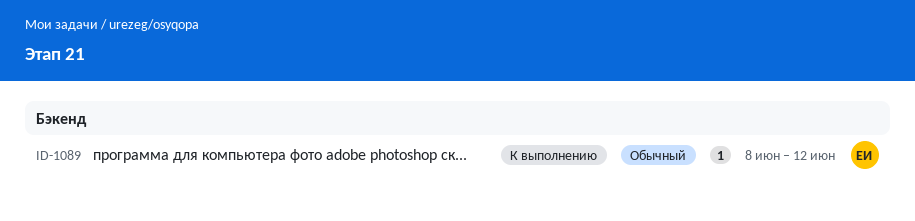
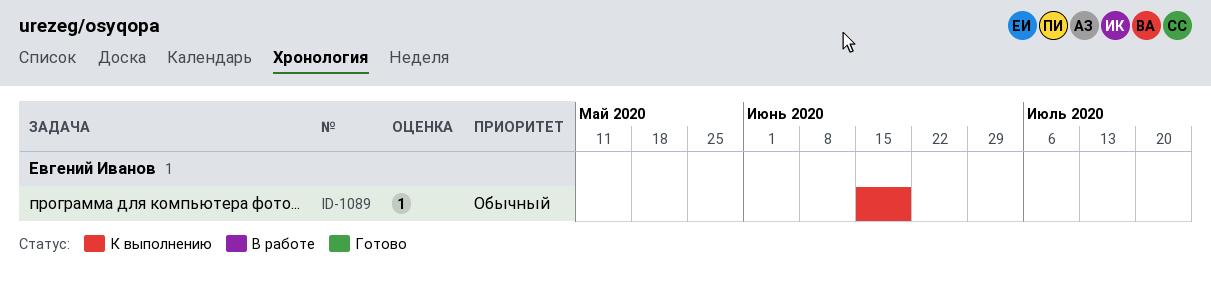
ID-1089, start: Jun 8 -> Jun 15
ID-1089, due: Jun 12 -> Jun 19

